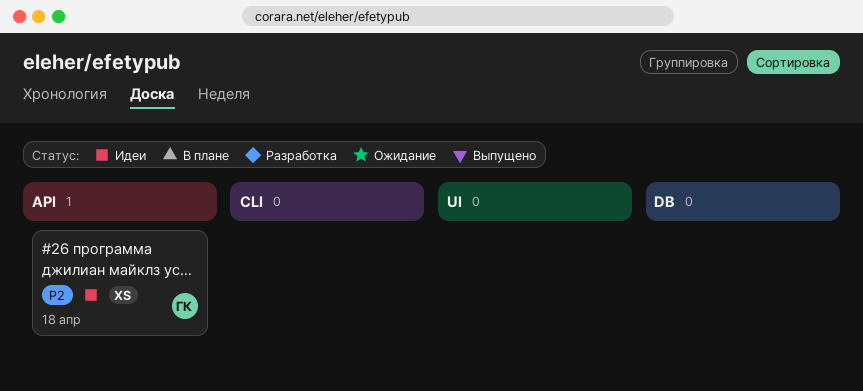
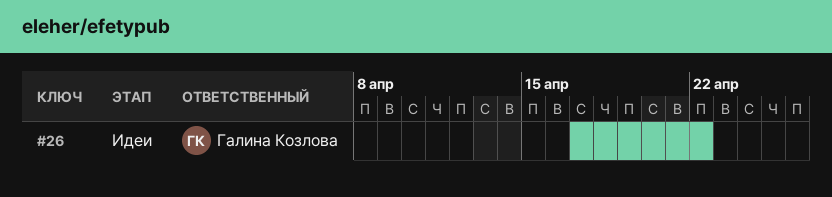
#26, due: Apr 18 -> Apr 22

